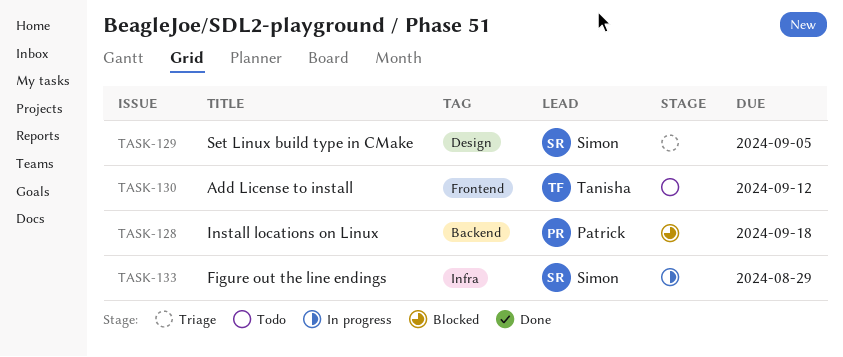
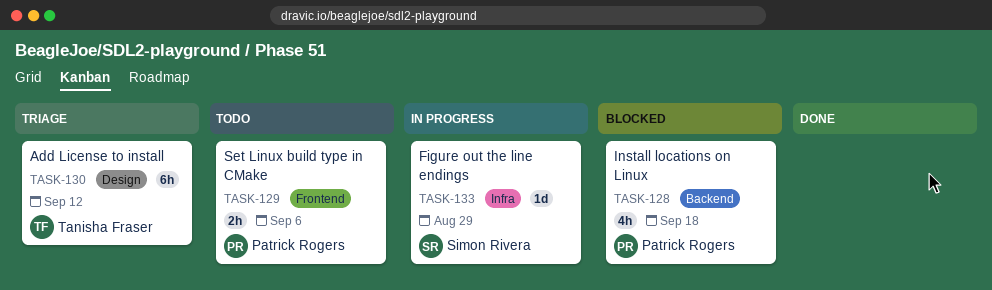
TASK-129, status: Triage -> Todo
TASK-129, owner: Simon Rivera -> Patrick Rogers
TASK-129, label: Design -> Frontend
TASK-129, due: Sep 5 -> Sep 6
TASK-130, status: Todo -> Triage
TASK-130, label: Frontend -> Design

